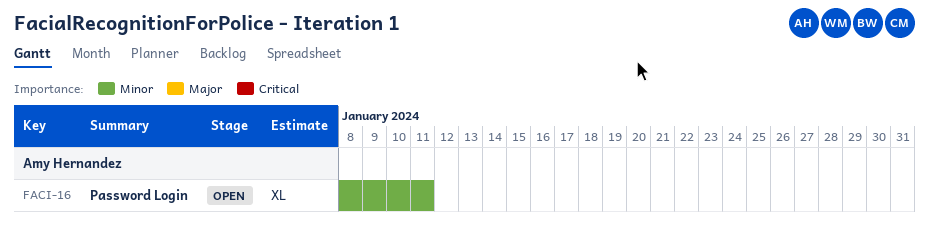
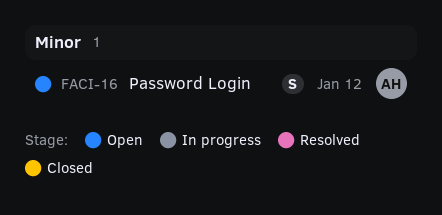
FACI-16, estimate: XL -> S
FACI-16, due: Jan 11 -> Jan 12

